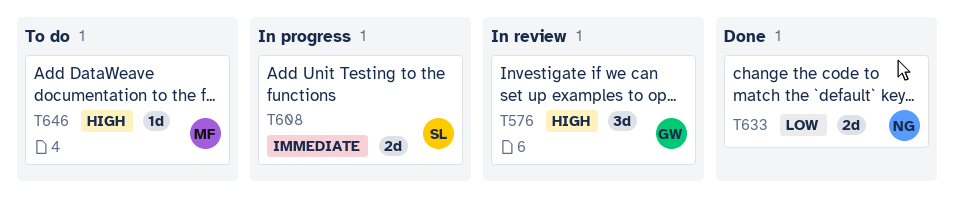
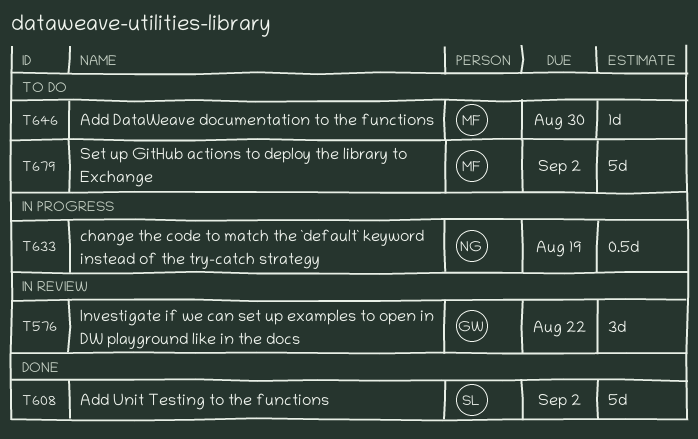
T608, status: In progress -> Done
T608, estimate: 2d -> 5d
T633, status: Done -> In progress
T633, estimate: 2d -> 0.5d
T679: none -> present

